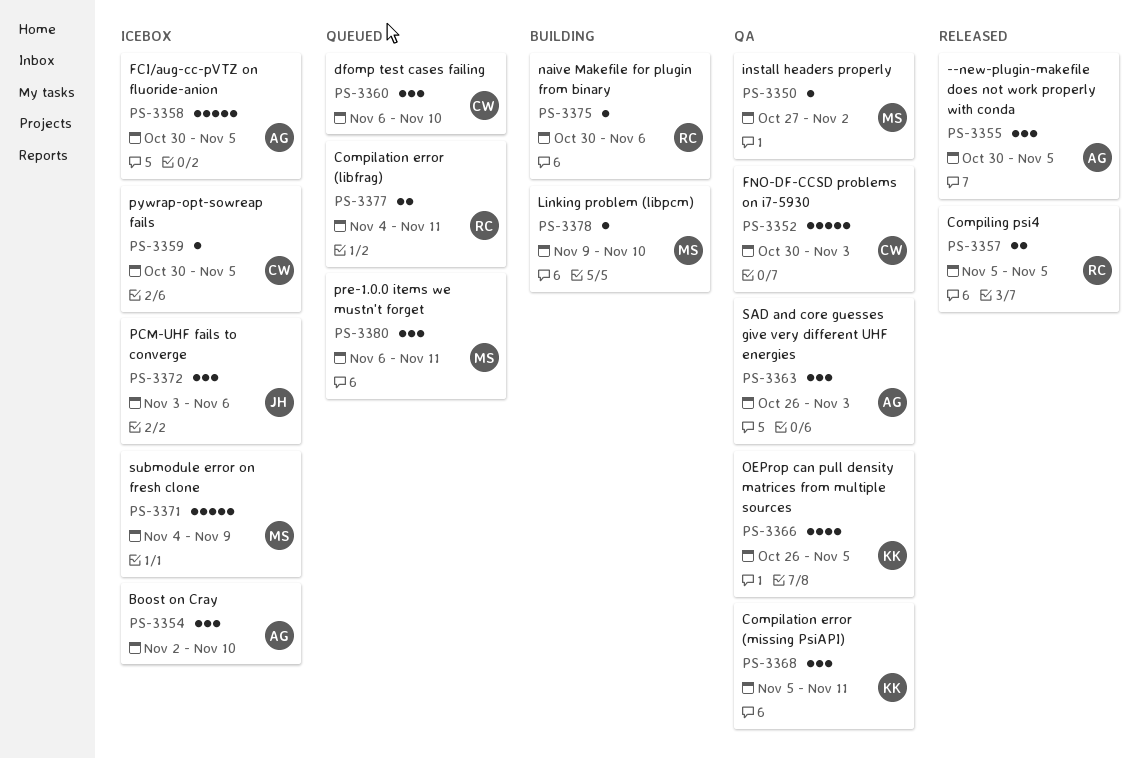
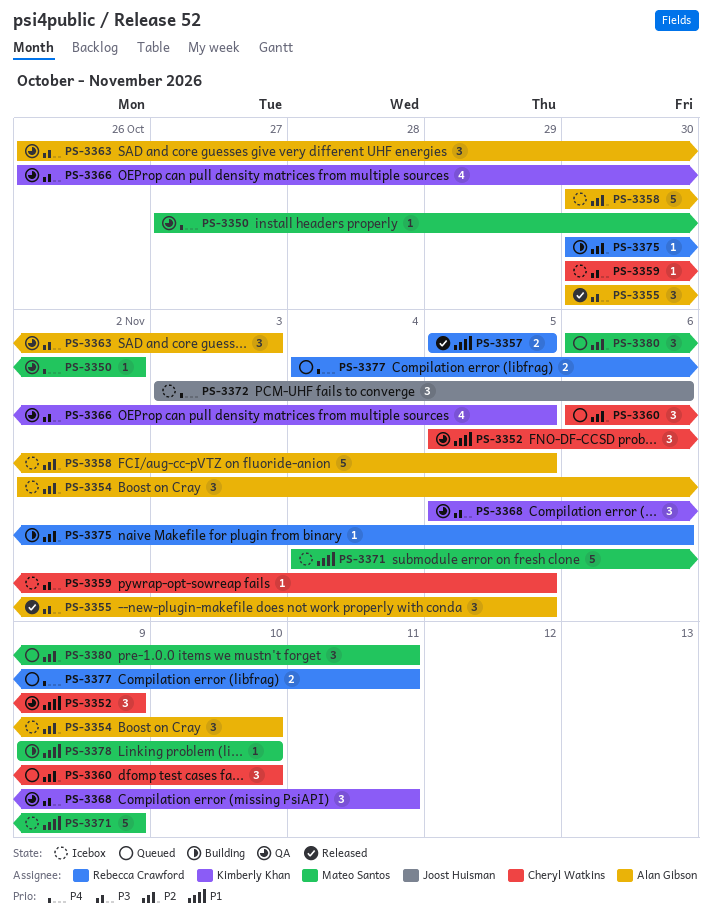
PS-3352, estimate: 5 -> 3
PS-3352, start: Oct 30 -> Nov 5
PS-3352, due: Nov 3 -> Nov 9

